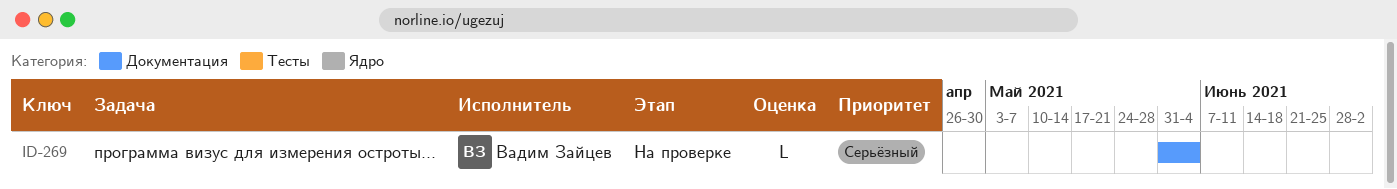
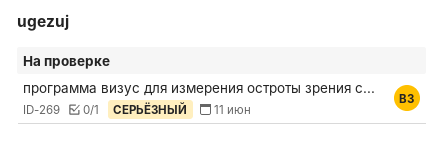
ID-269, due: Jun 4 -> Jun 11

